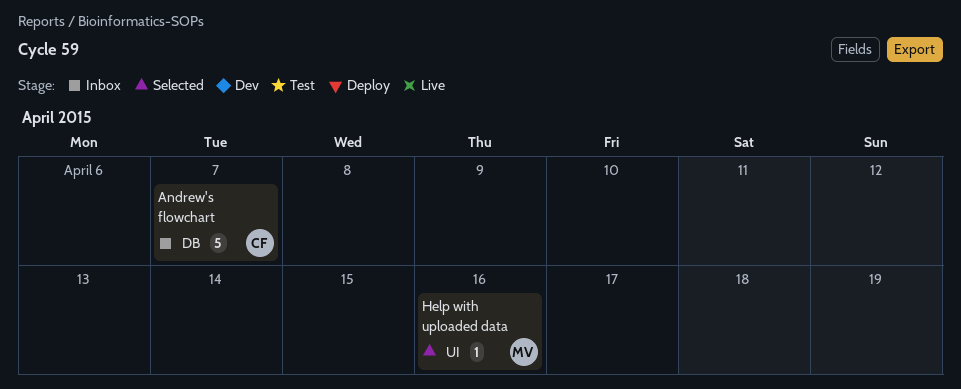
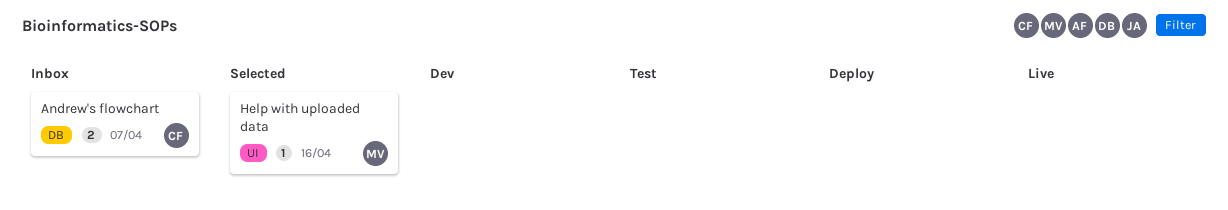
Andrew's flowchart, estimate: 5 -> 2

